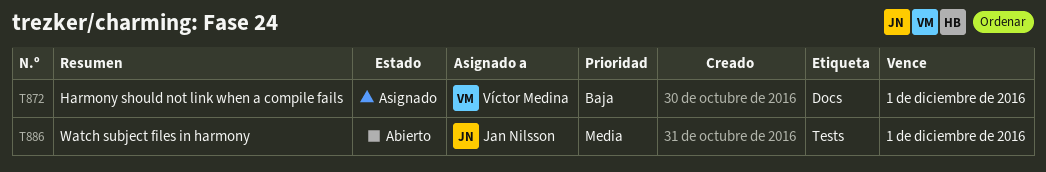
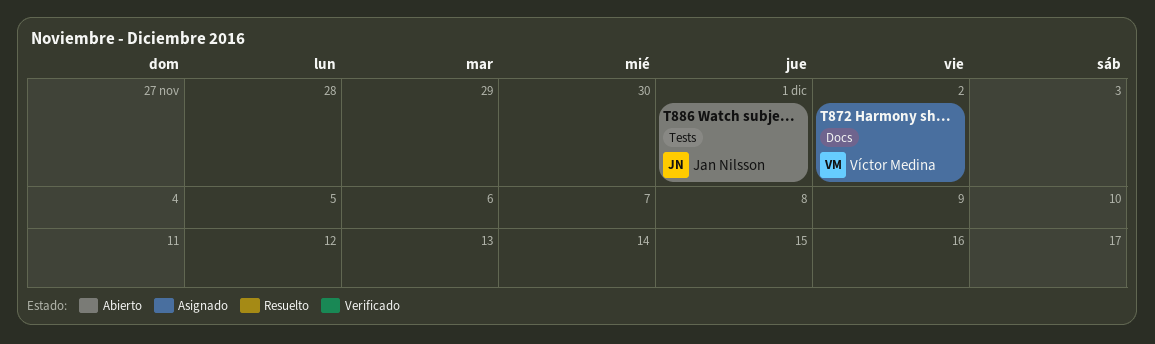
T872, due: Dec 1 -> Dec 2

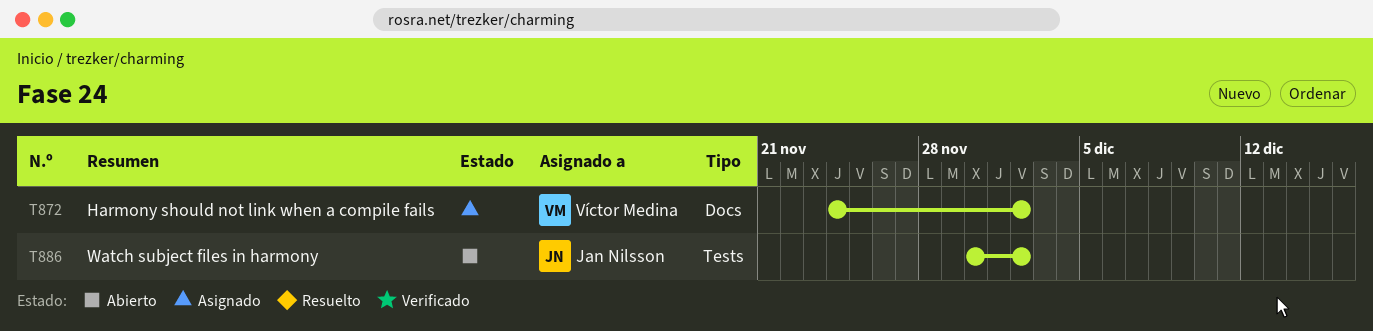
T886, due: Dec 1 -> Dec 2

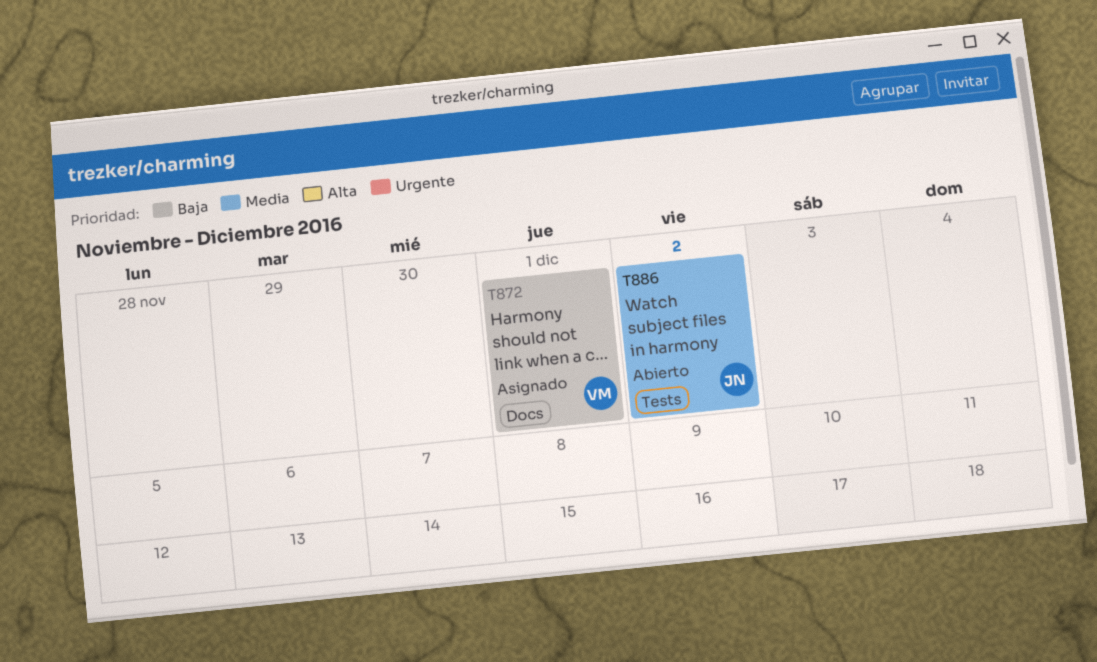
T872, due: Dec 2 -> Dec 1

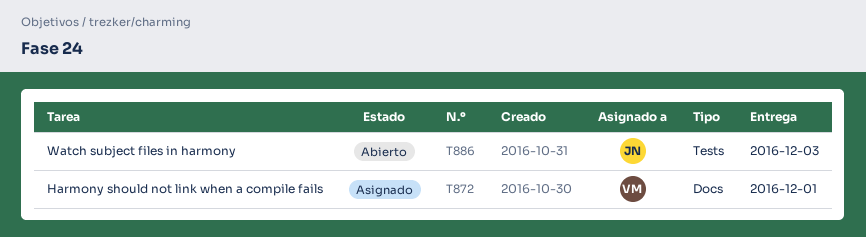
T886, due: Dec 2 -> Dec 3

